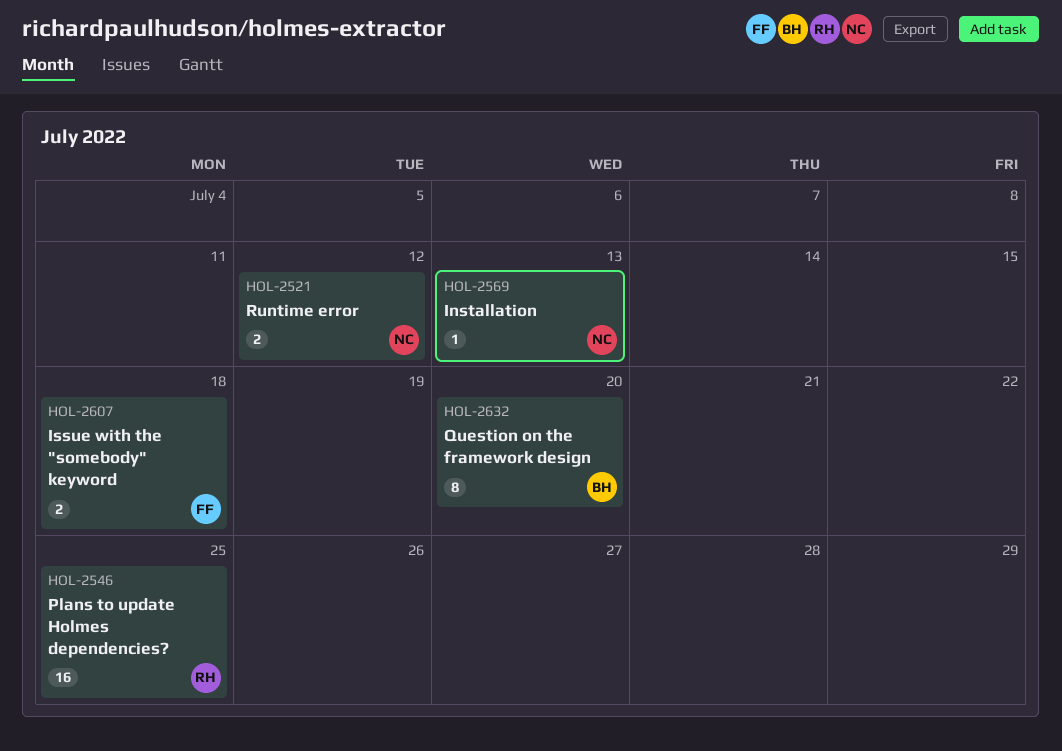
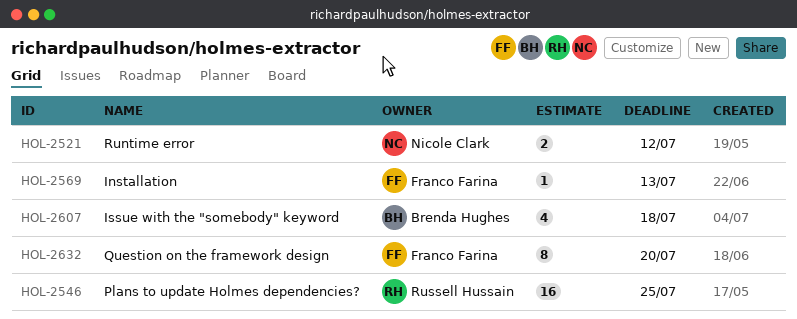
HOL-2569, owner: Nicole Clark -> Franco Farina
HOL-2607, owner: Franco Farina -> Brenda Hughes
HOL-2607, estimate: 2 -> 4
HOL-2632, owner: Brenda Hughes -> Franco Farina

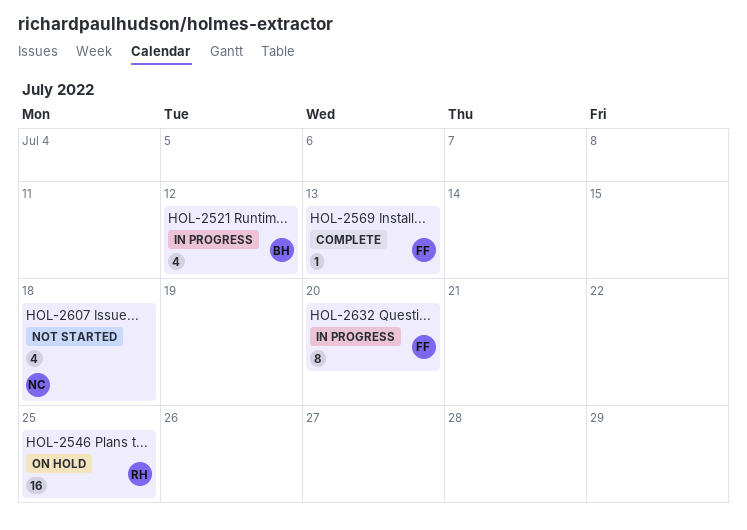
HOL-2521, owner: Nicole Clark -> Brenda Hughes
HOL-2521, estimate: 2 -> 4
HOL-2607, owner: Brenda Hughes -> Nicole Clark

